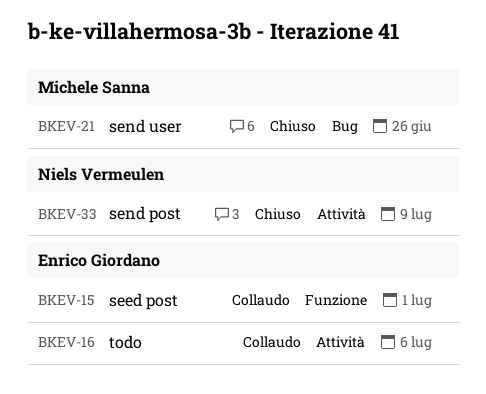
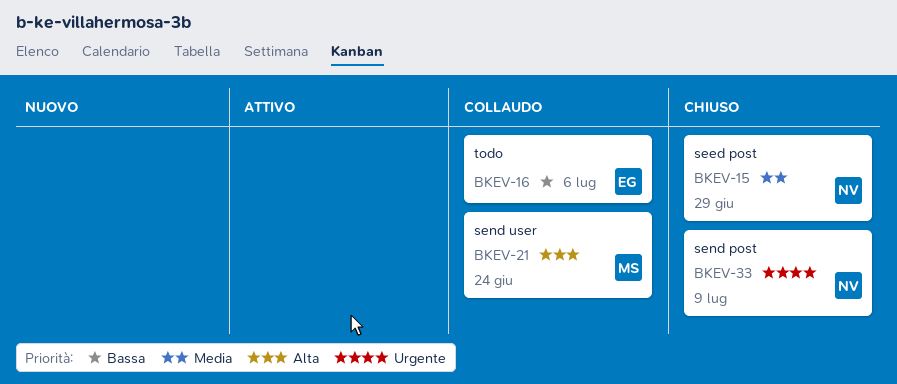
BKEV-15, status: Collaudo -> Chiuso
BKEV-15, owner: Enrico Giordano -> Niels Vermeulen
BKEV-15, due: Jul 1 -> Jun 29
BKEV-21, status: Chiuso -> Collaudo
BKEV-21, due: Jun 26 -> Jun 24

